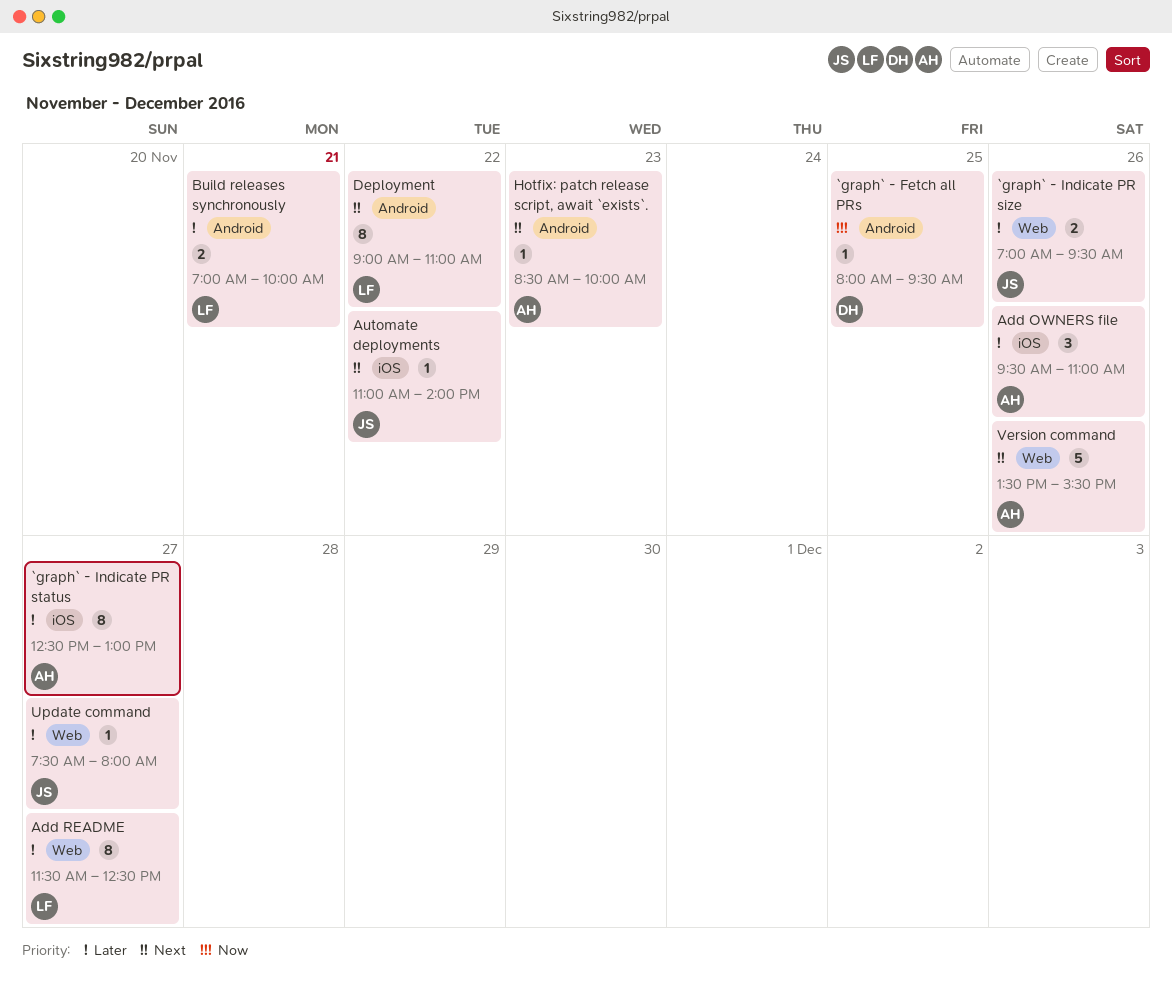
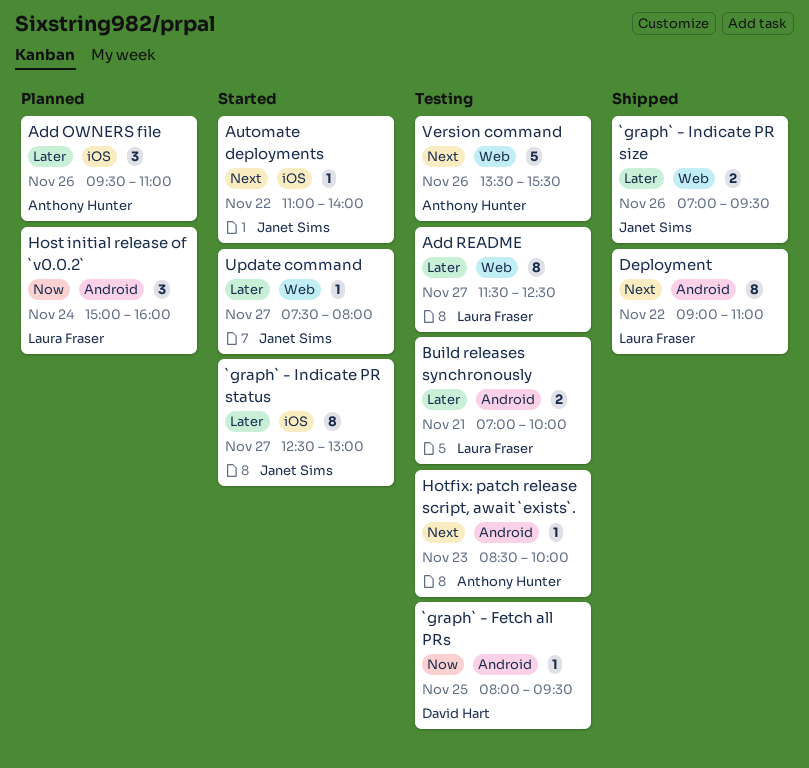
`graph` - Indicate PR status, owner: Anthony Hunter -> Janet Sims
Host initial release of `v0.0.2`: none -> present

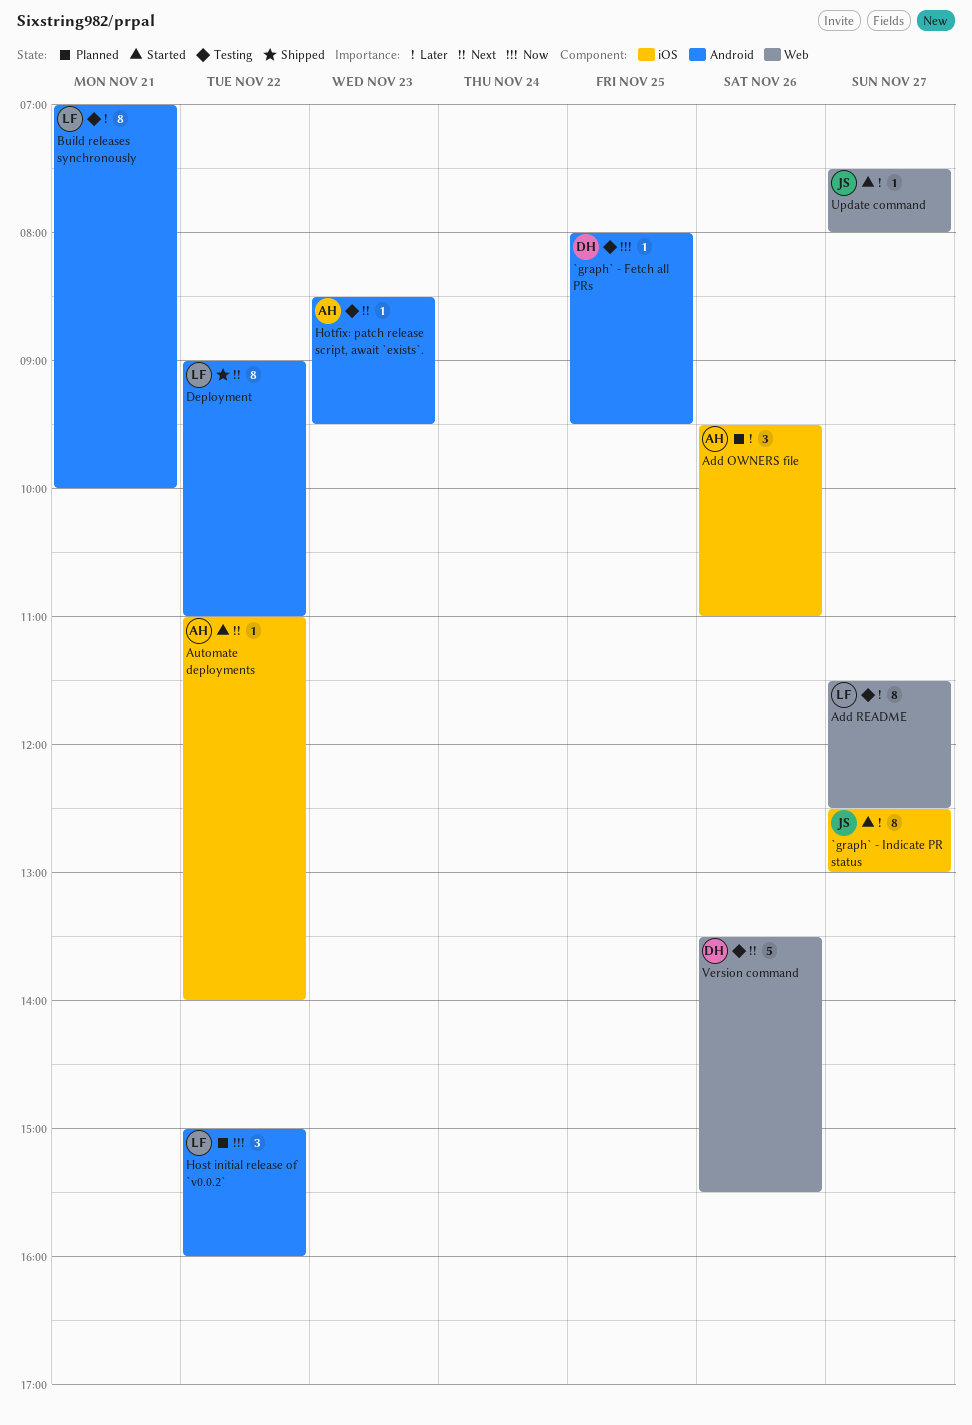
`graph` - Indicate PR size: present -> none
Automate deployments, owner: Janet Sims -> Anthony Hunter
Build releases synchronously, estimate: 2 -> 8
Host initial release of `v0.0.2`, day: Nov 24 -> Nov 22
Hotfix: patch release script, await `exists`., ends: 10:00 -> 09:30
Version command, owner: Anthony Hunter -> David Hart

